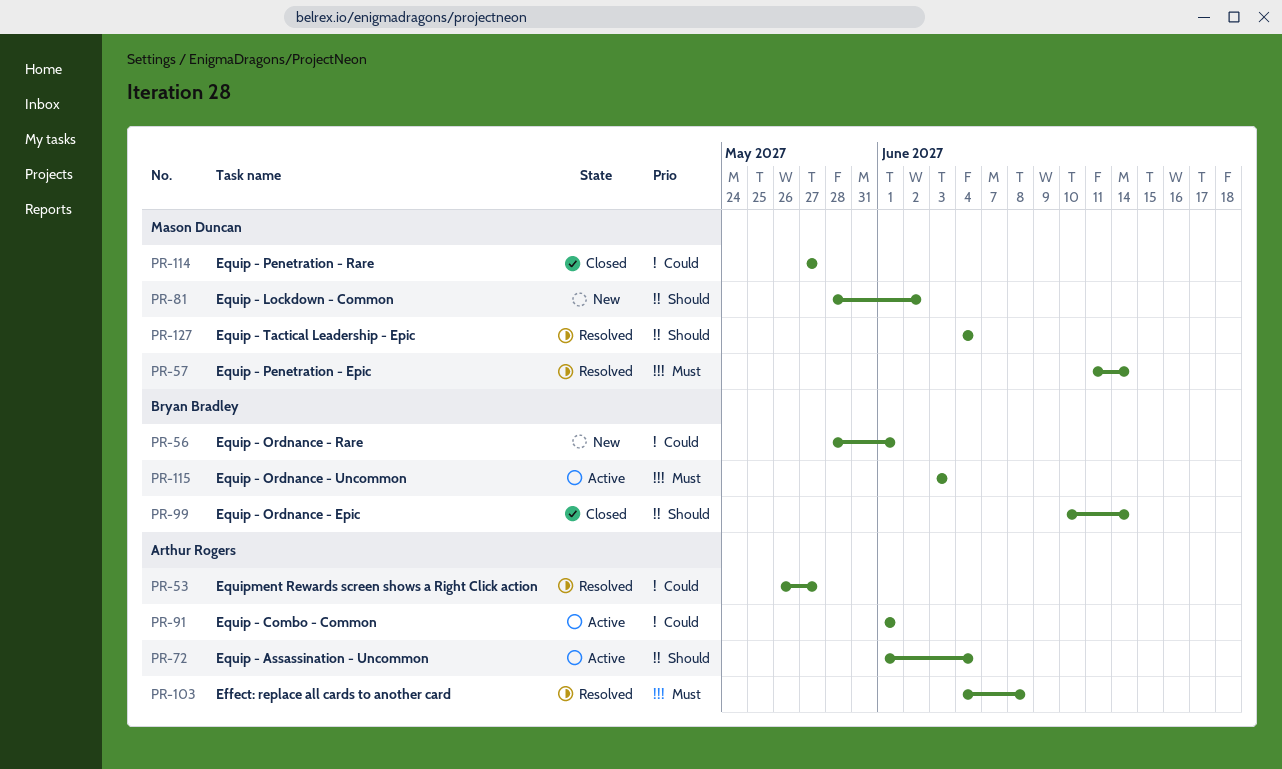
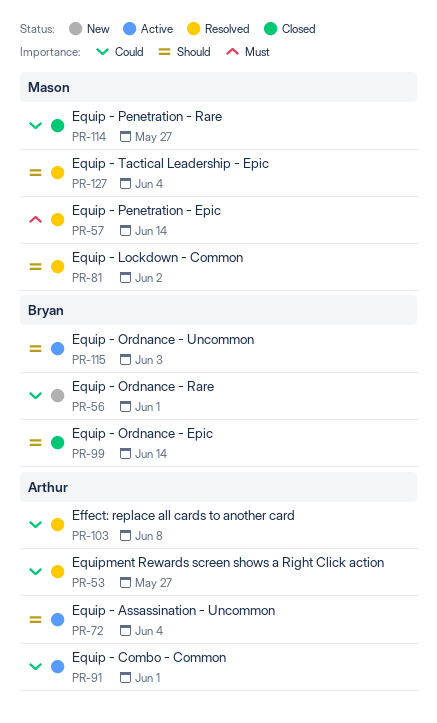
PR-81, status: New -> Resolved
PR-103, priority: Must -> Could
PR-115, priority: Must -> Should

